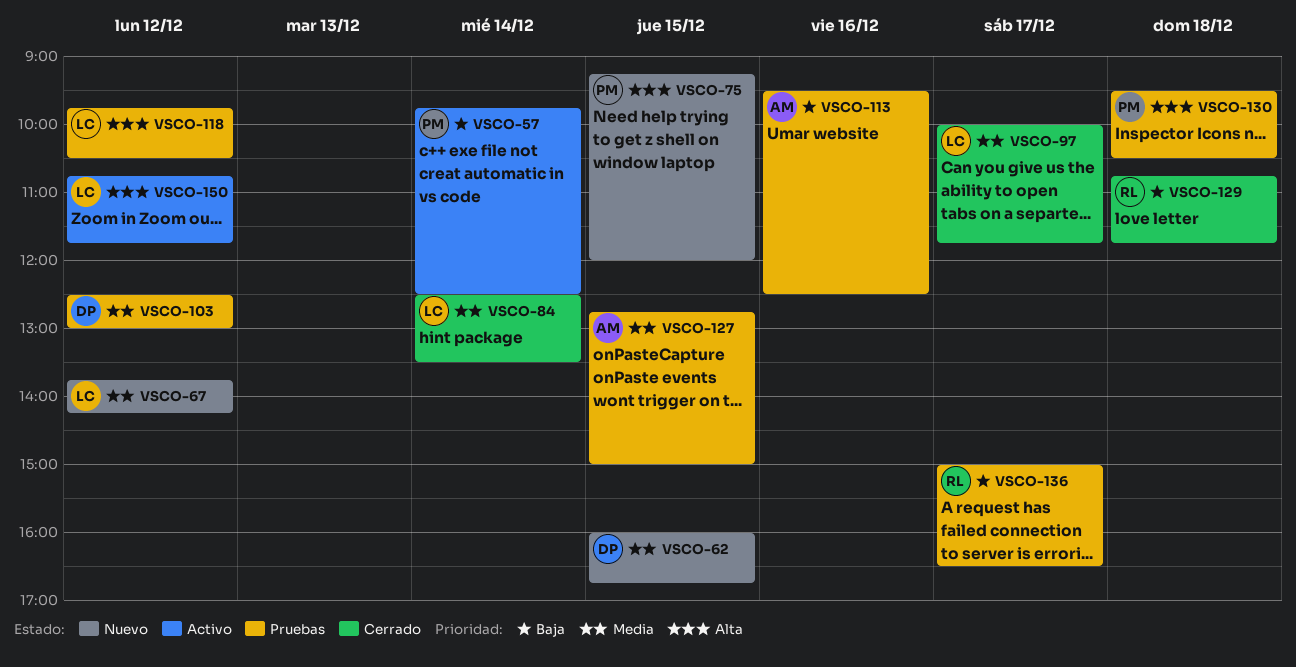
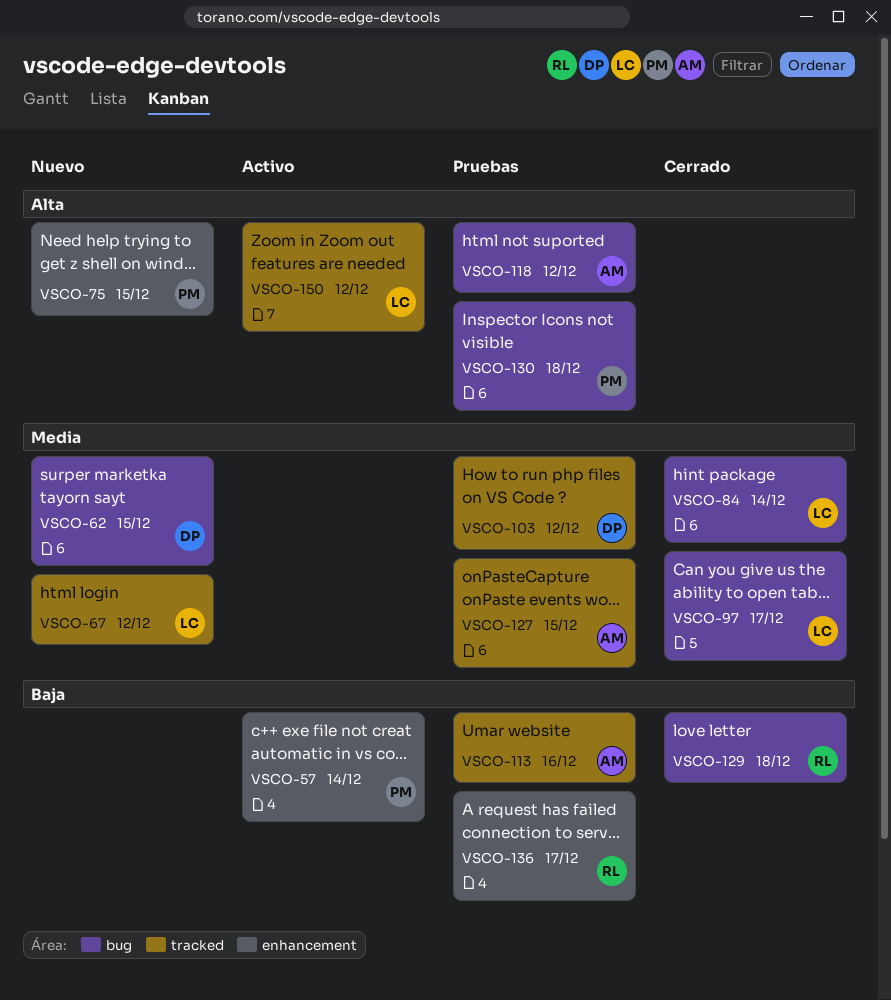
VSCO-118, owner: LC -> AM

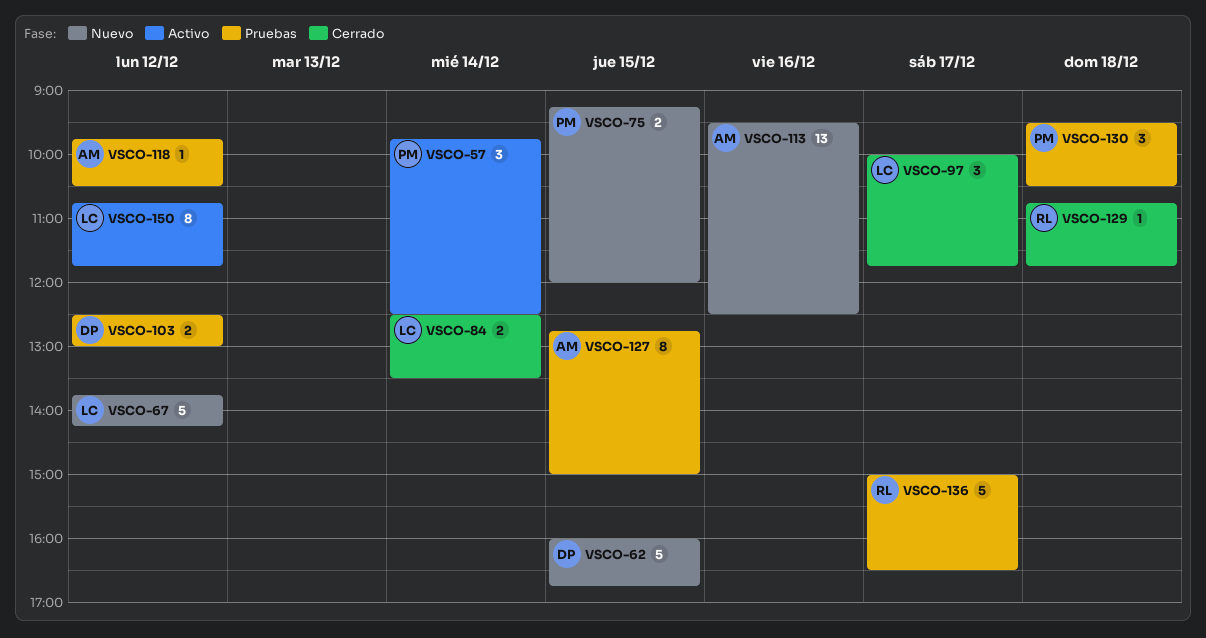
VSCO-113, status: Pruebas -> Nuevo

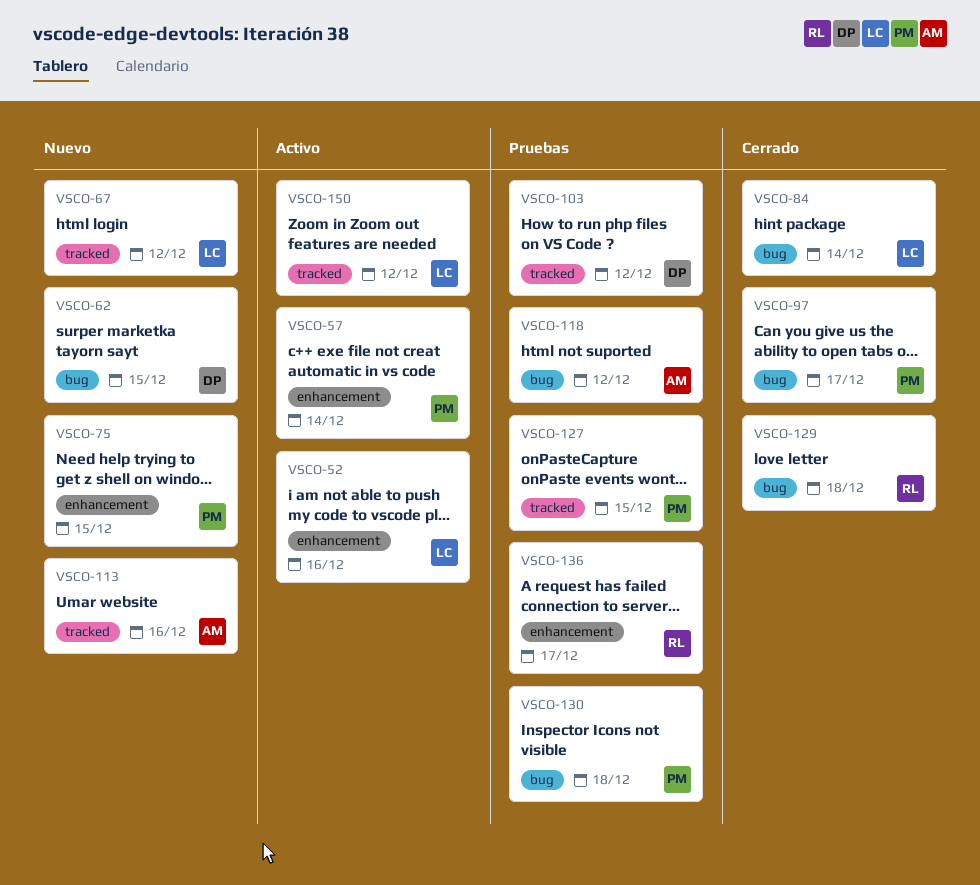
VSCO-52: none -> present
VSCO-97, owner: LC -> PM
VSCO-127, owner: AM -> PM

